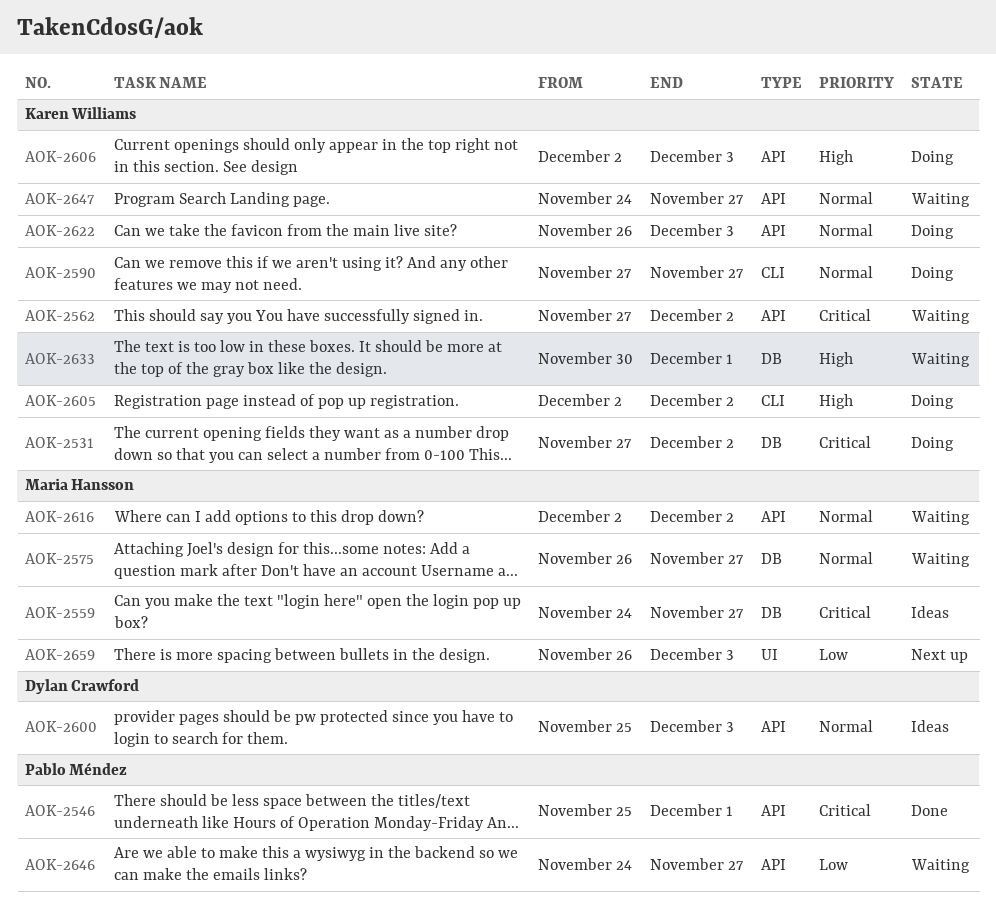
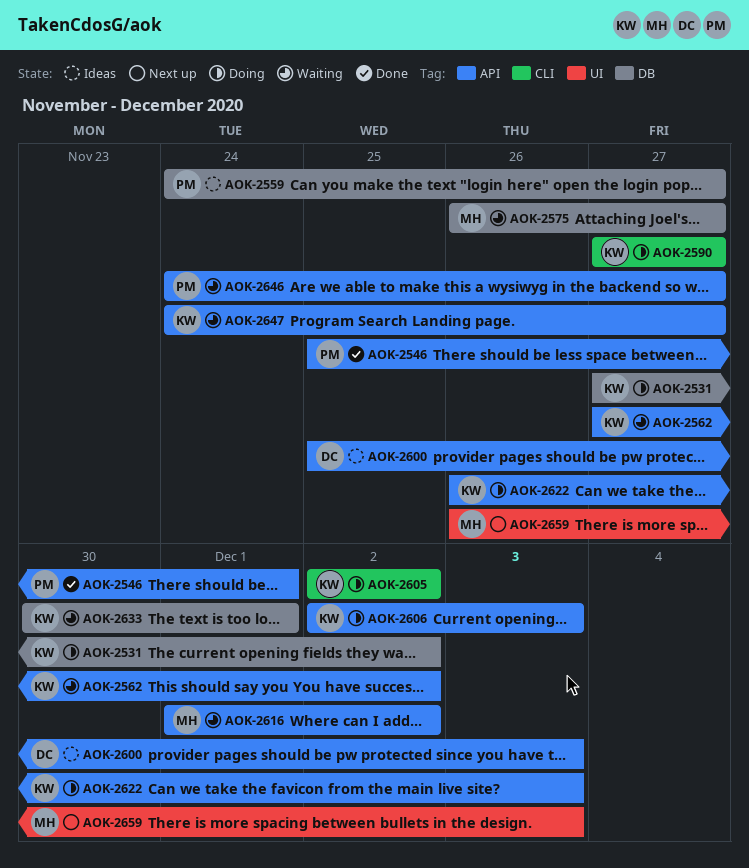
AOK-2559, owner: Maria Hansson -> Pablo Méndez
AOK-2616, start: Dec 2 -> Dec 1

